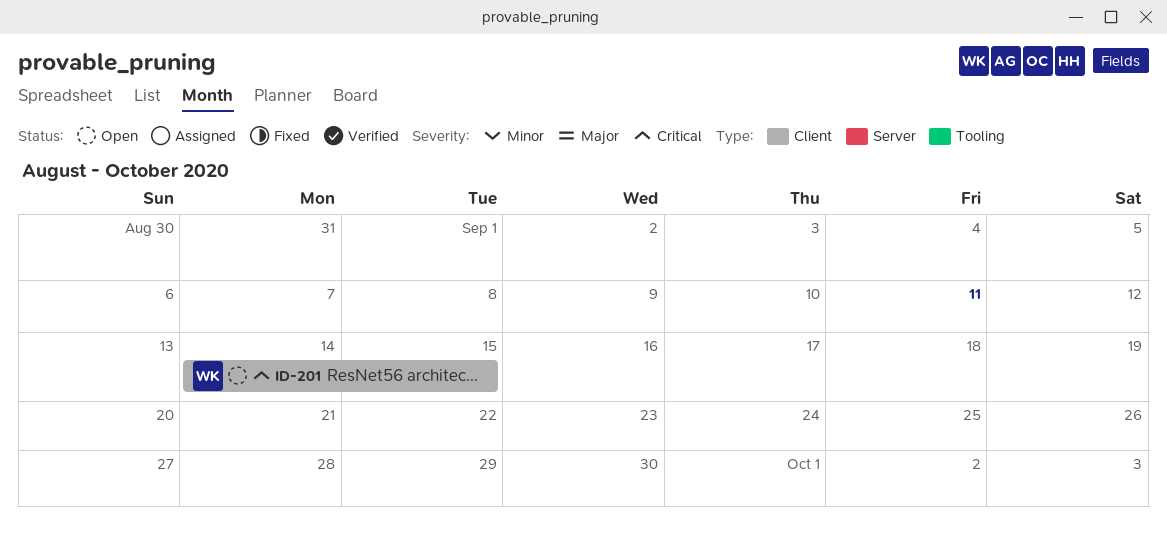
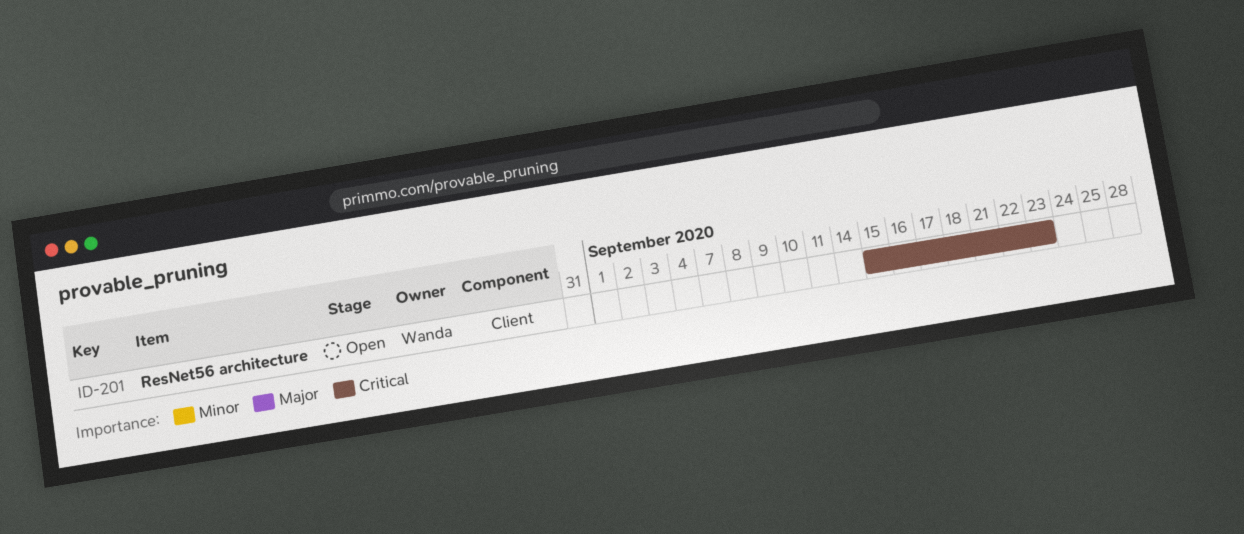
ID-201, start: Sep 14 -> Sep 15
ID-201, due: Sep 15 -> Sep 23

